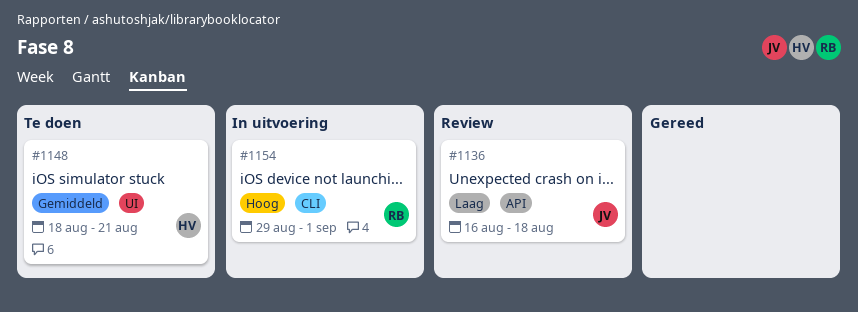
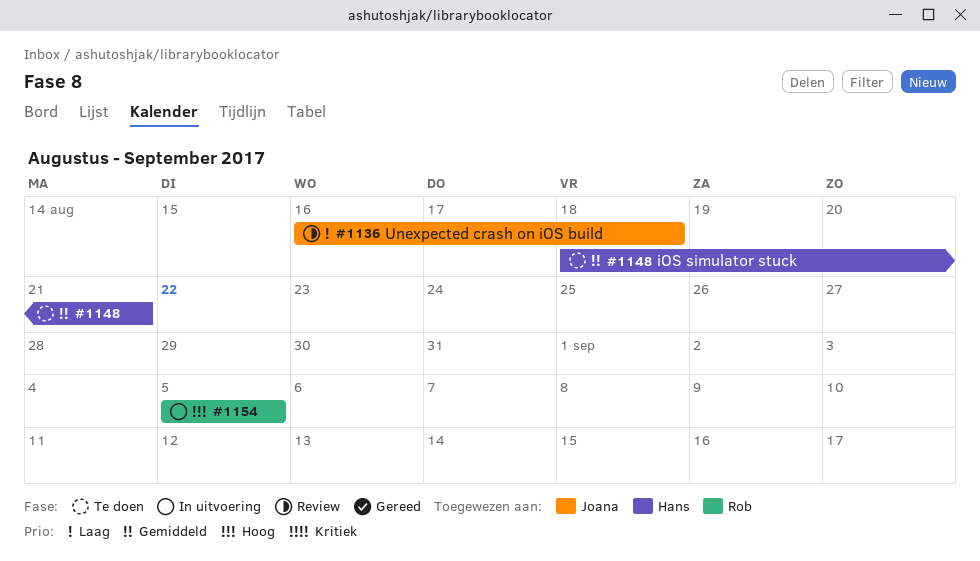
#1154, start: Aug 29 -> Sep 5
#1154, due: Sep 1 -> Sep 5

